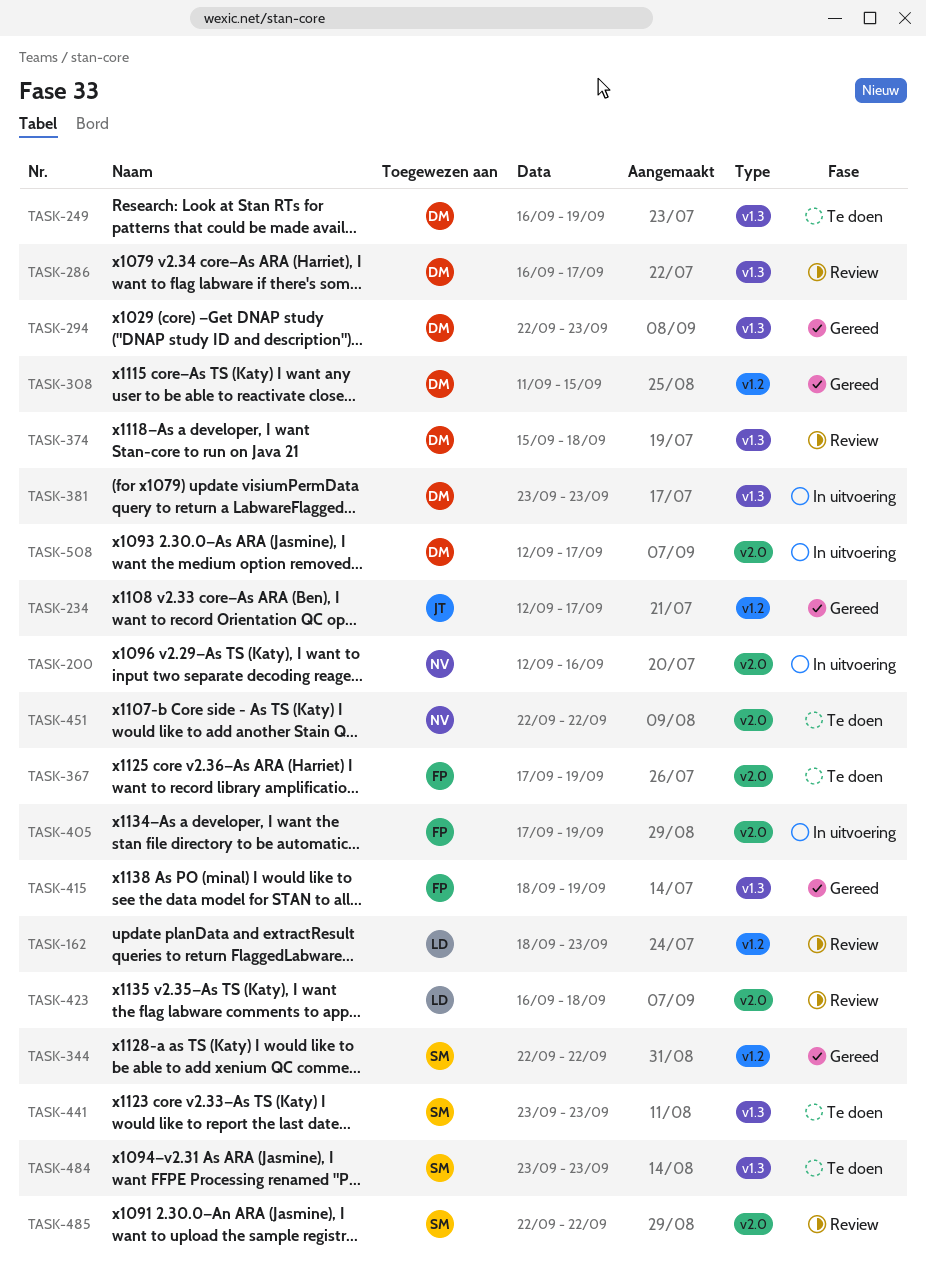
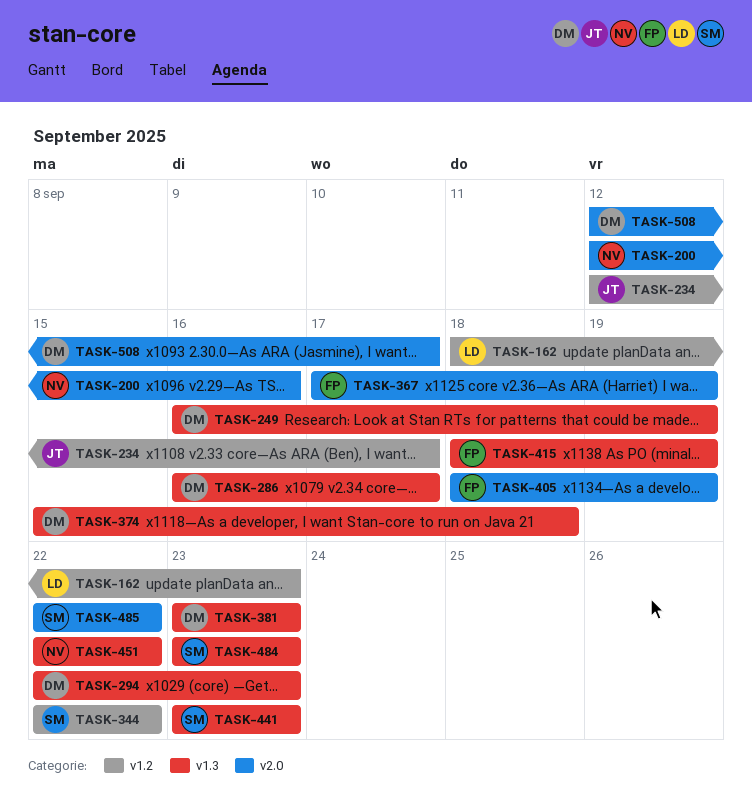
TASK-308: present -> none
TASK-405, start: Sep 17 -> Sep 18
TASK-423: present -> none
TASK-451, label: v2.0 -> v1.3

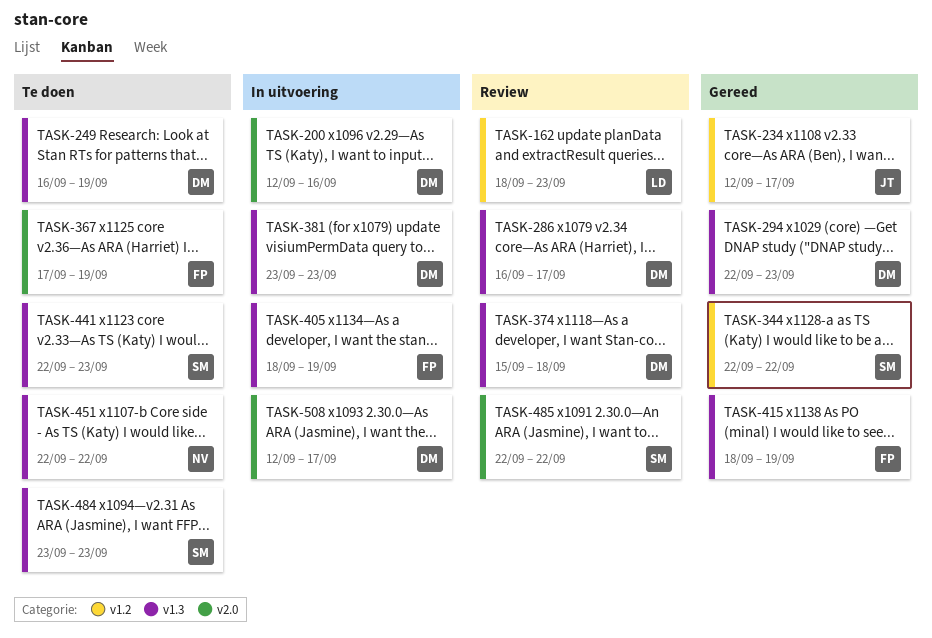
TASK-200, owner: NV -> DM
TASK-405, label: v2.0 -> v1.3
TASK-441, start: Sep 23 -> Sep 22

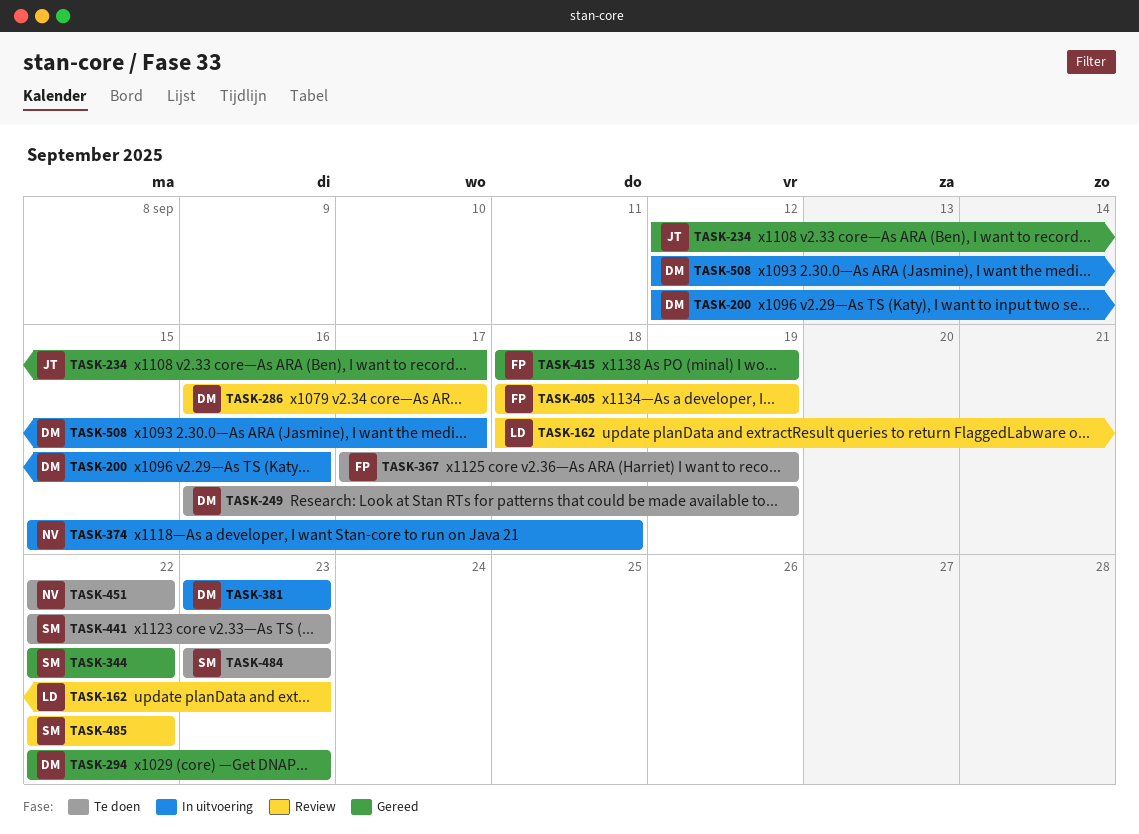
TASK-374, status: Review -> In uitvoering
TASK-374, owner: DM -> NV
TASK-405, status: In uitvoering -> Review

